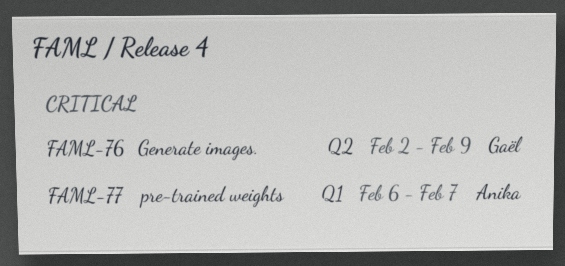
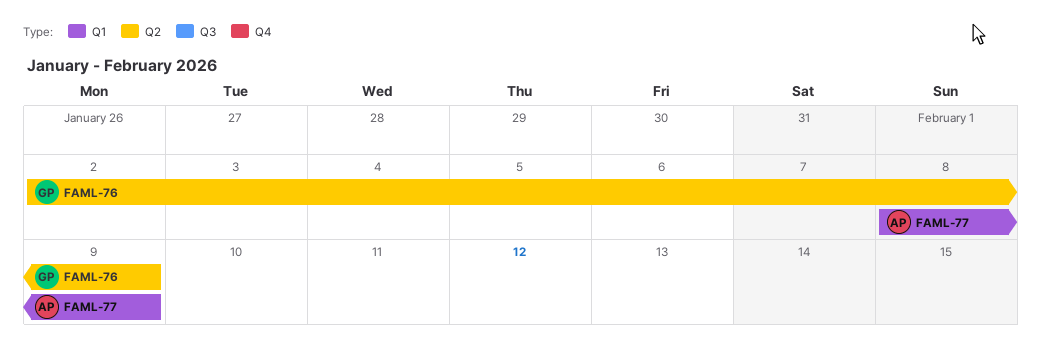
FAML-77, start: Feb 6 -> Feb 8
FAML-77, due: Feb 7 -> Feb 9

